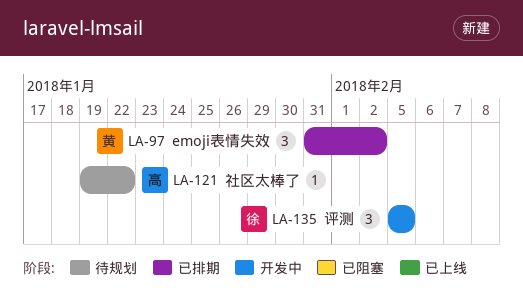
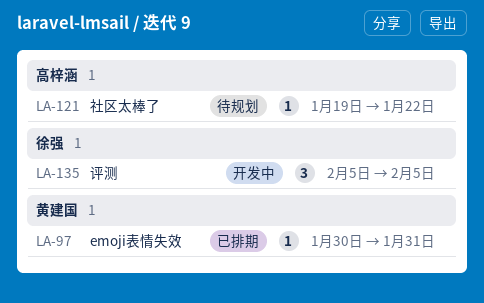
LA-97, estimate: 3 -> 1
LA-97, start: Jan 31 -> Jan 30
LA-97, due: Feb 2 -> Jan 31

